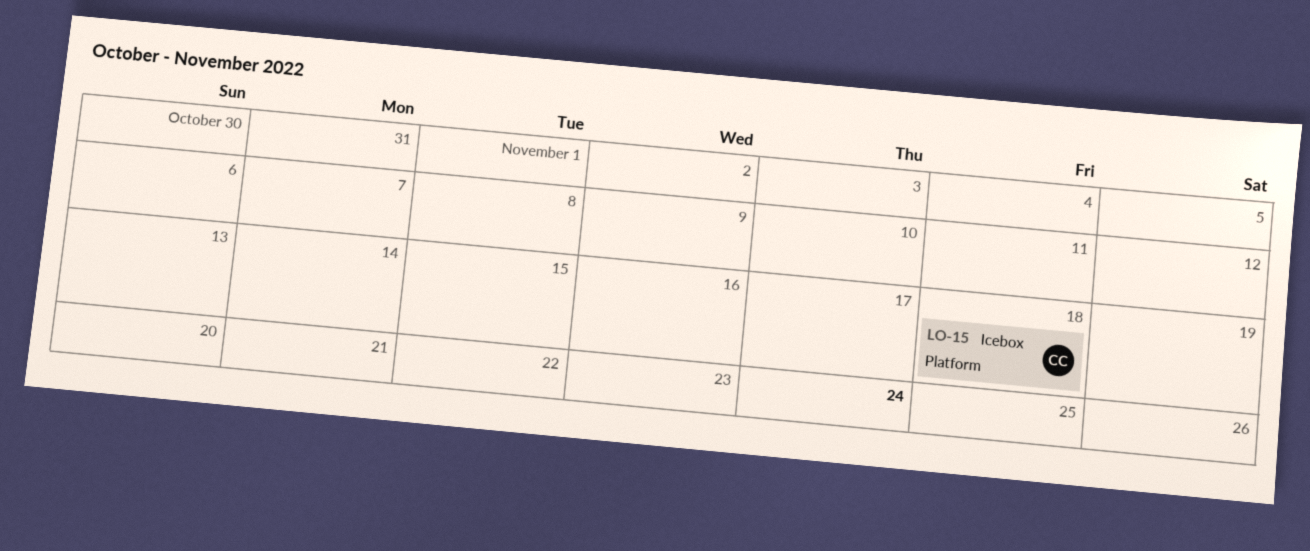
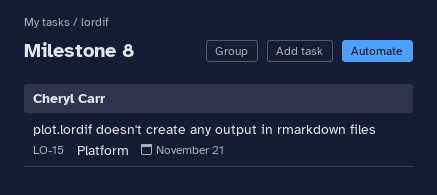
LO-15, due: Nov 18 -> Nov 21

